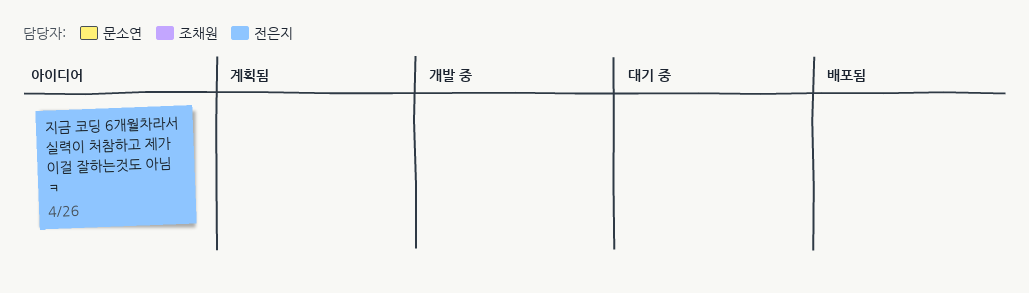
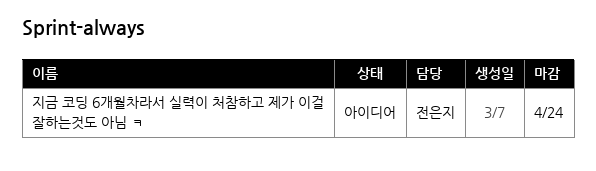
지금 코딩 6개월차라서 실력이 처참하고 제가 이걸 잘하는것도 아님 ㅋ, due: Apr 26 -> Apr 24

